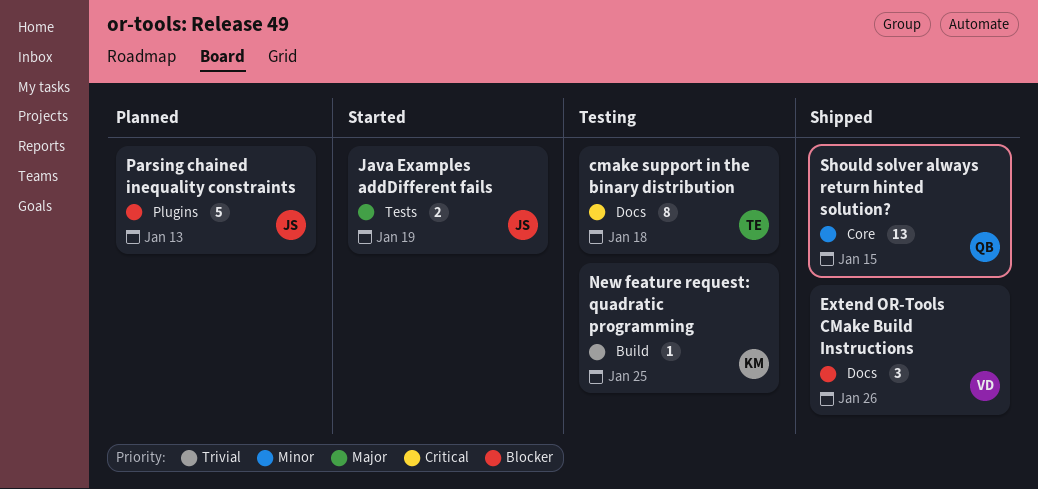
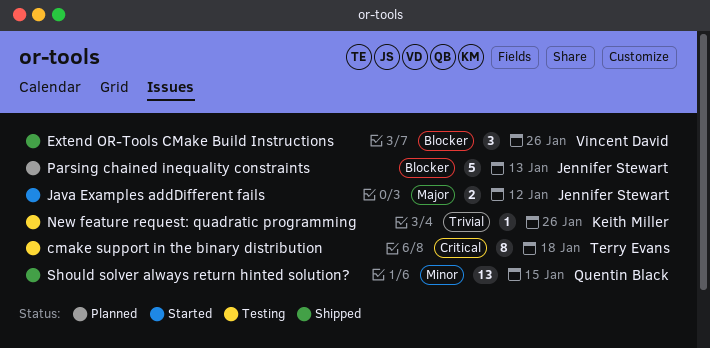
Java Examples addDifferent fails, due: Jan 19 -> Jan 12
New feature request: quadratic programming, due: Jan 25 -> Jan 26

